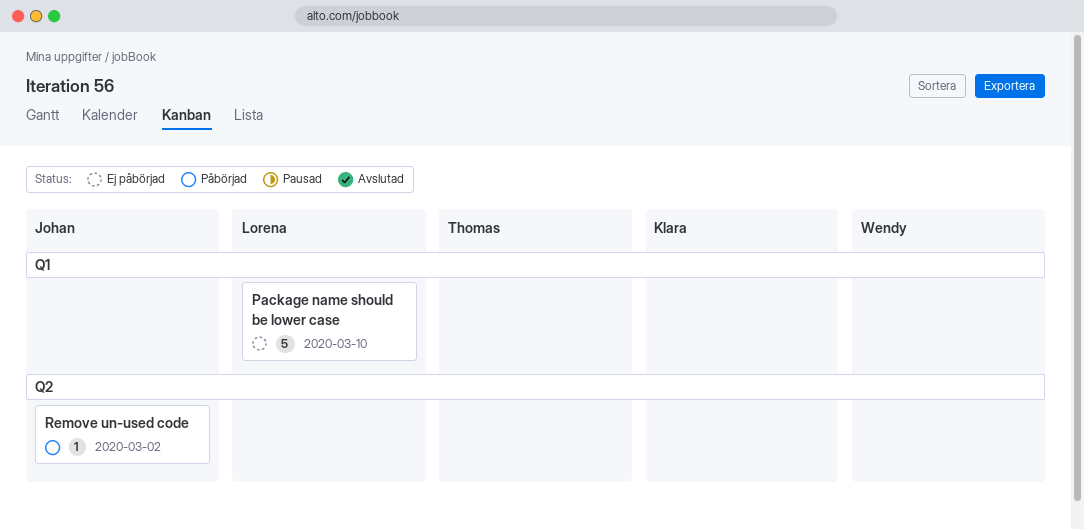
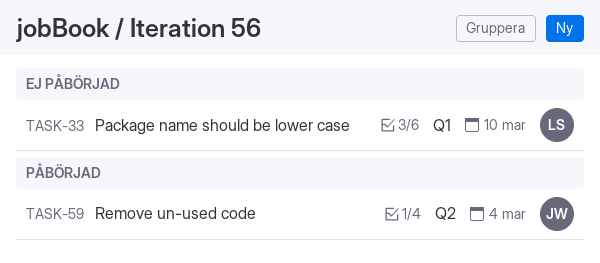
Remove un-used code, due: Mar 2 -> Mar 4

